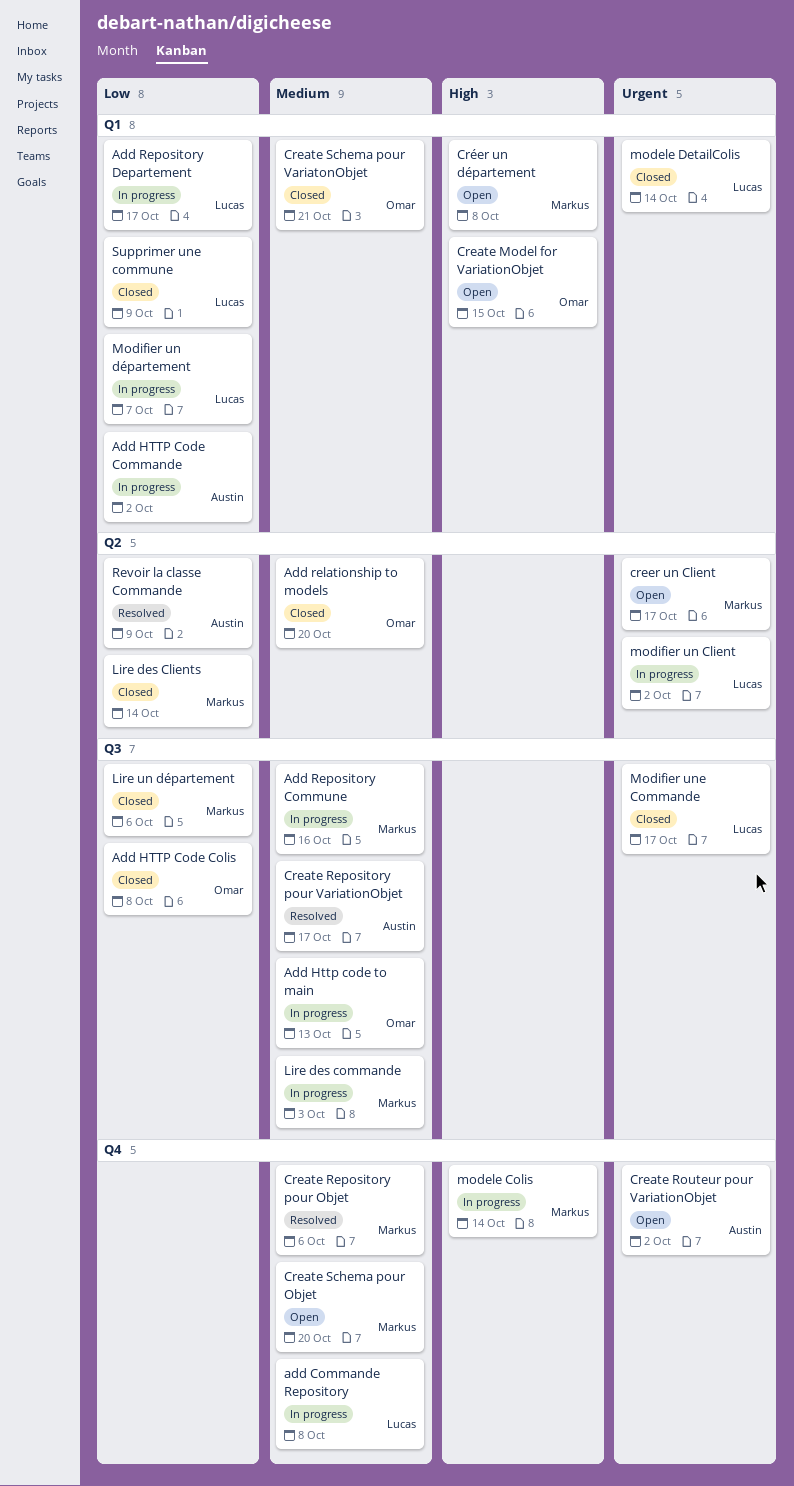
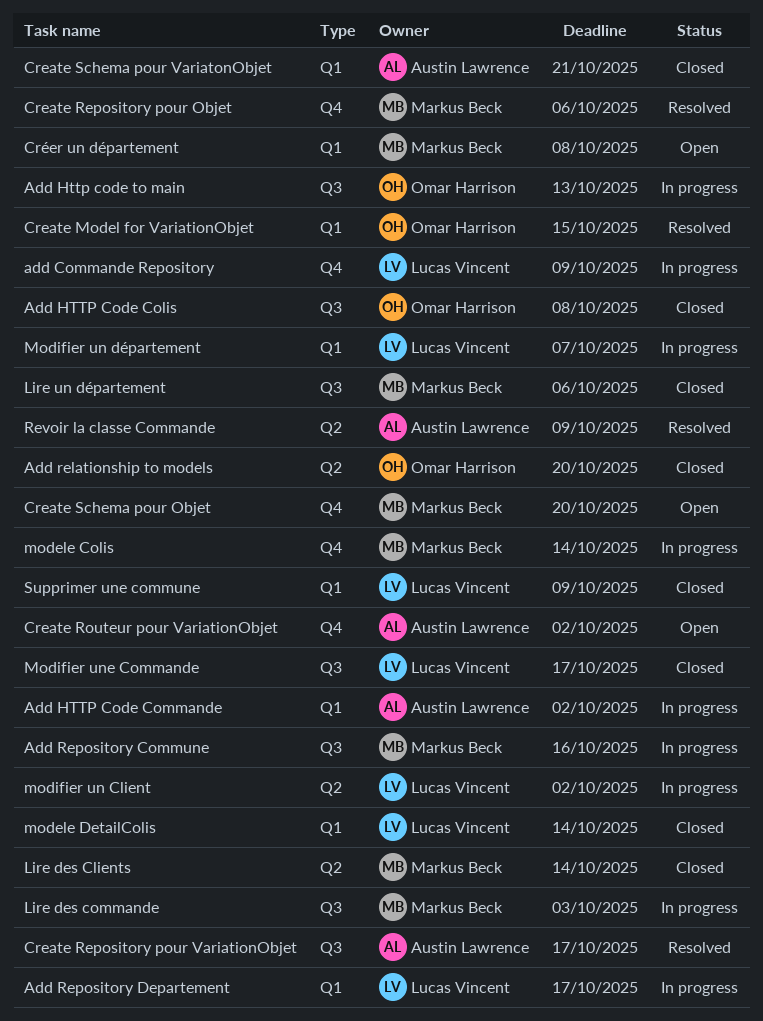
add Commande Repository, due: Oct 8 -> Oct 9
Create Model for VariationObjet, status: Open -> Resolved
Create Schema pour VariatonObjet, owner: Omar Harrison -> Austin Lawrence
creer un Client: present -> none

